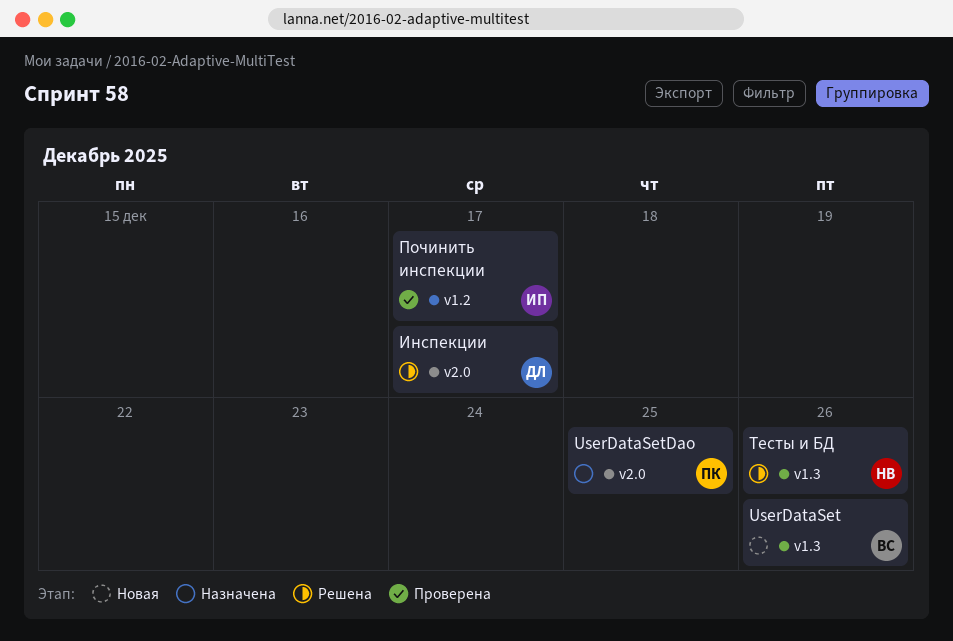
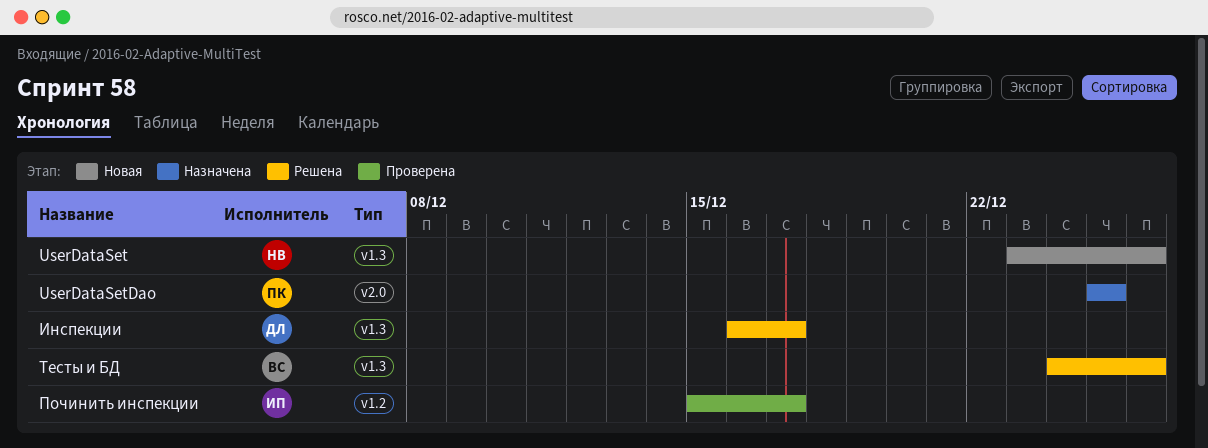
UserDataSet, owner: ВС -> НВ
Инспекции, label: v2.0 -> v1.3
Тесты и БД, owner: НВ -> ВС

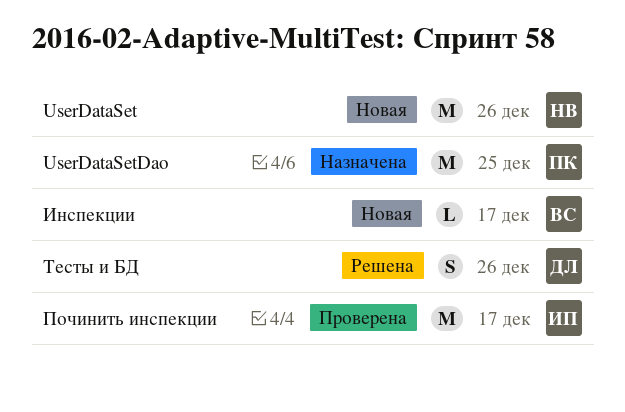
Инспекции, status: Решена -> Новая
Инспекции, owner: ДЛ -> ВС
Тесты и БД, owner: ВС -> ДЛ

